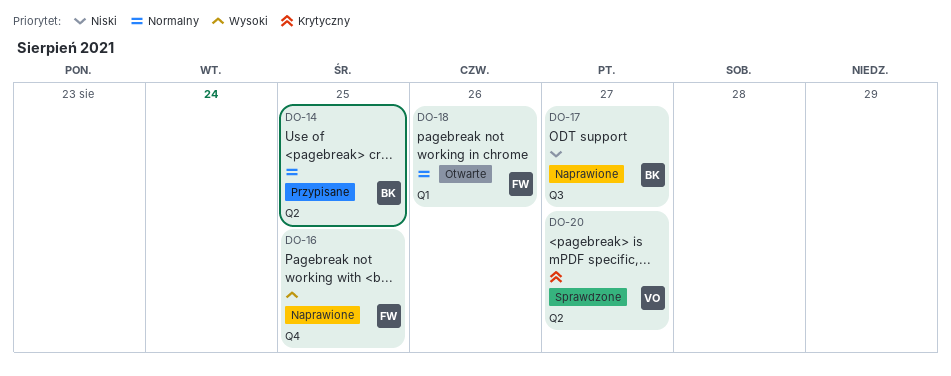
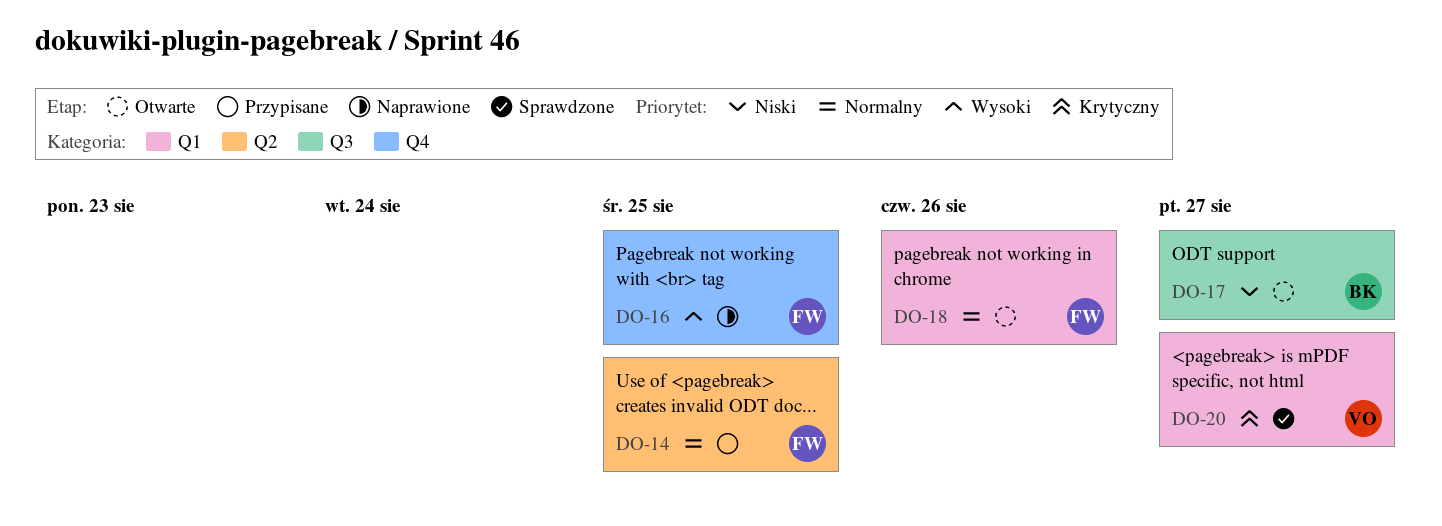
DO-14, owner: BK -> FW
DO-17, status: Naprawione -> Otwarte
DO-20, label: Q2 -> Q1

